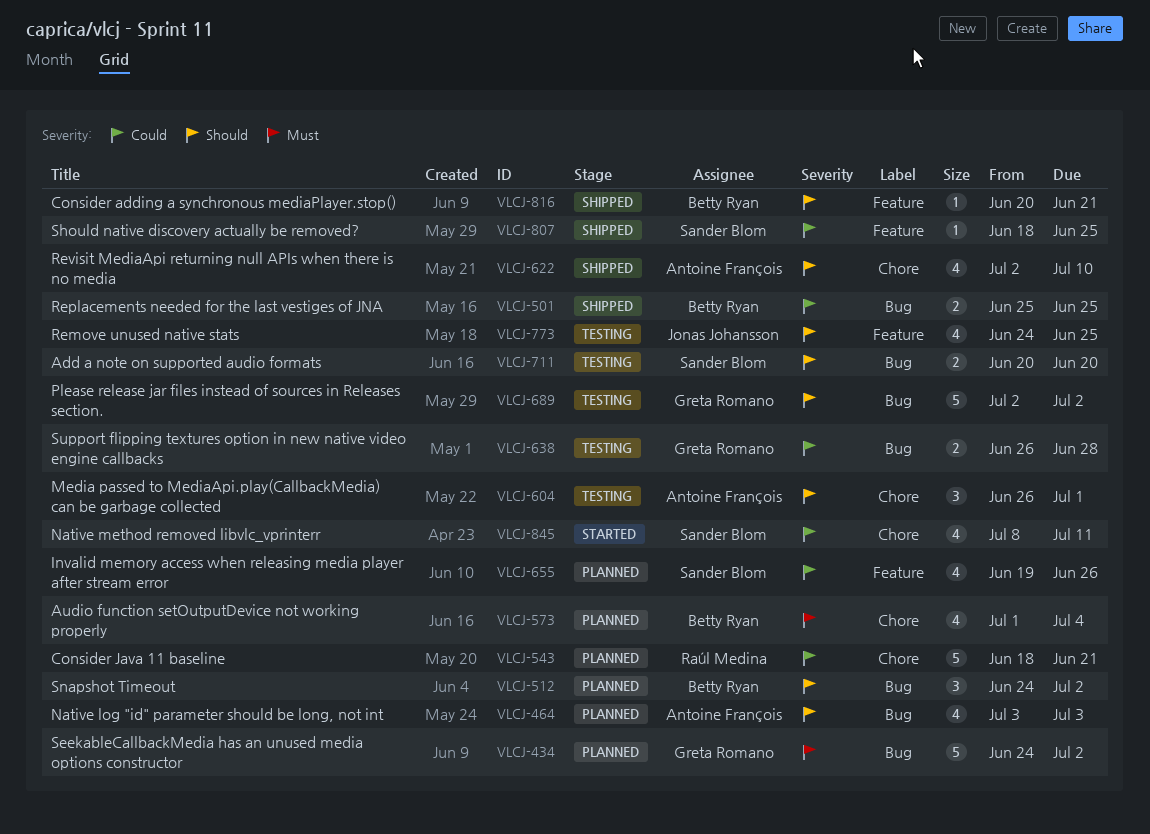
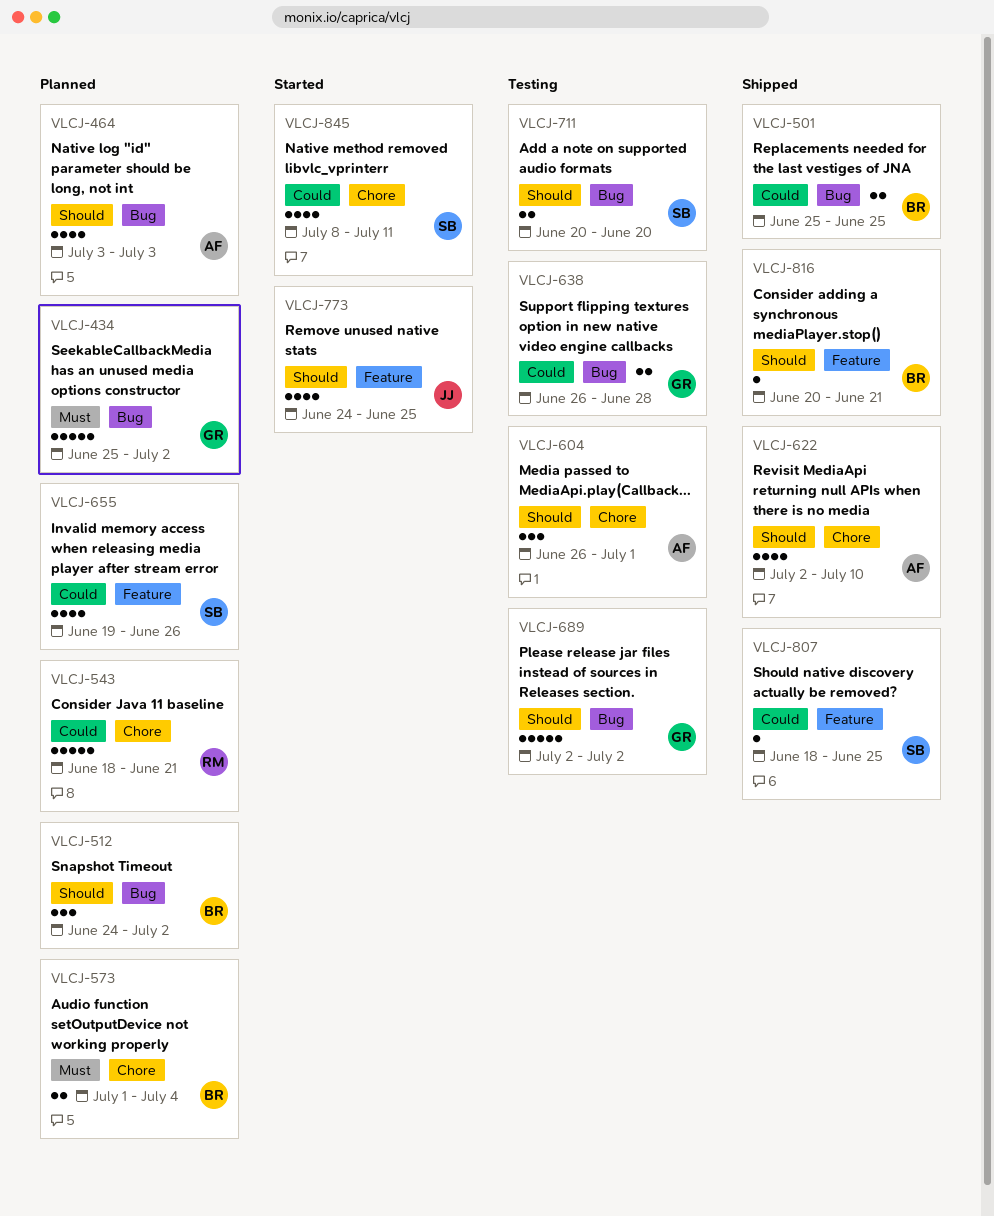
VLCJ-434, start: Jun 24 -> Jun 25
VLCJ-573, estimate: 4 -> 2
VLCJ-773, status: Testing -> Started

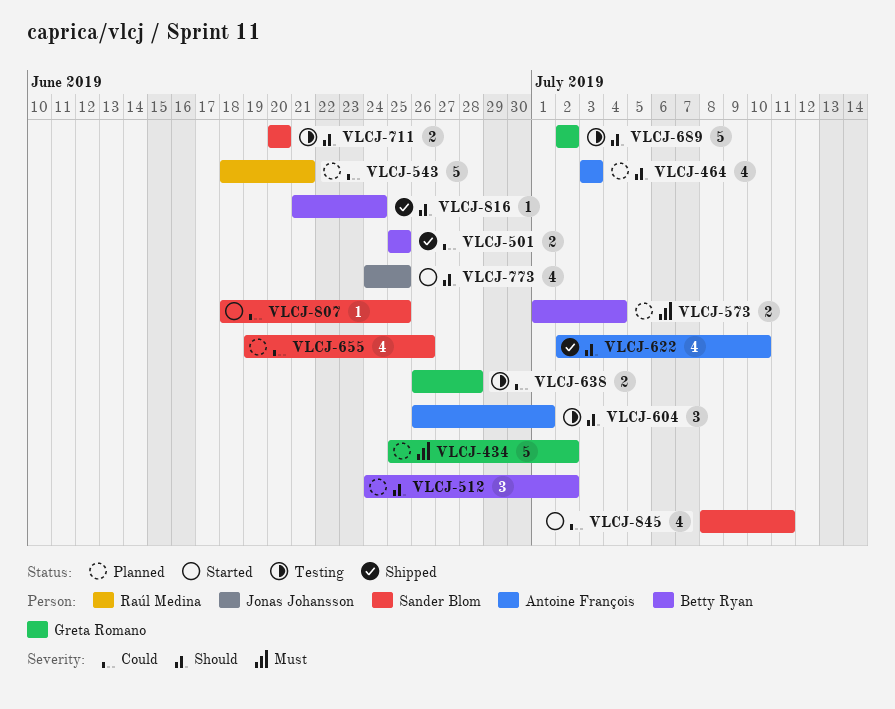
VLCJ-807, status: Shipped -> Started
VLCJ-816, start: Jun 20 -> Jun 21
VLCJ-816, due: Jun 21 -> Jun 24

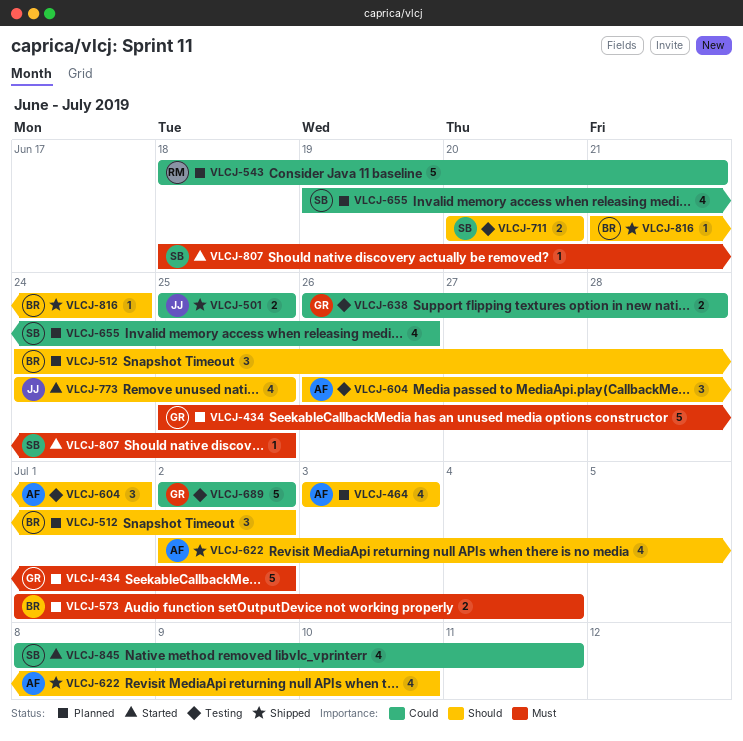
VLCJ-501, owner: Betty Ryan -> Jonas Johansson
VLCJ-689, priority: Should -> Could
VLCJ-807, priority: Could -> Must

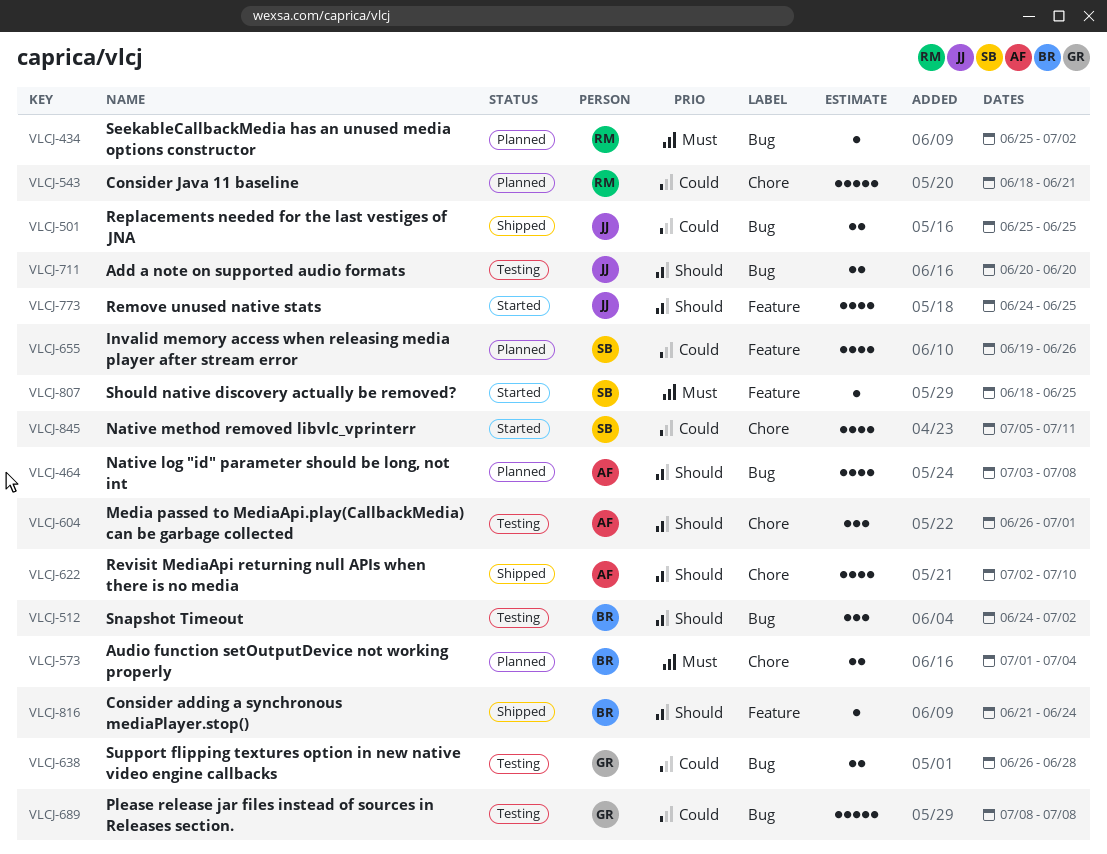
VLCJ-434, owner: GR -> RM
VLCJ-434, estimate: 5 -> 1
VLCJ-464, due: Jul 3 -> Jul 8
VLCJ-512, status: Planned -> Testing
VLCJ-689, start: Jul 2 -> Jul 8
VLCJ-689, due: Jul 2 -> Jul 8
VLCJ-711, owner: SB -> JJ
VLCJ-845, start: Jul 8 -> Jul 5

